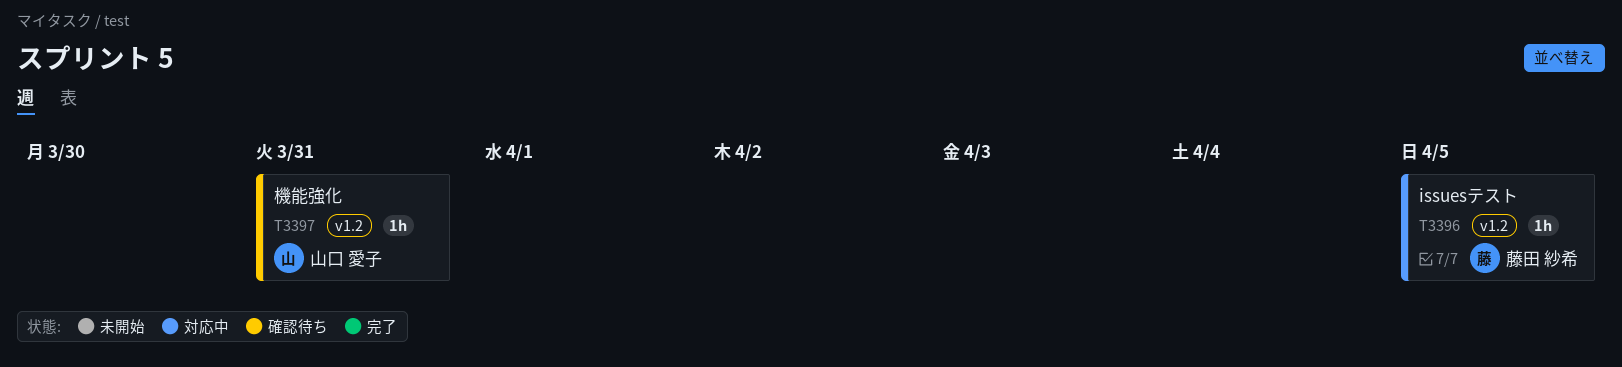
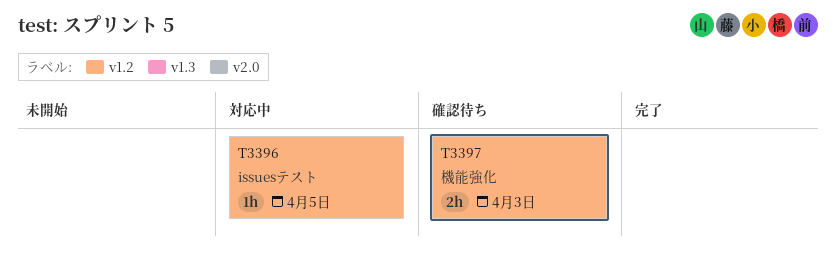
T3397, estimate: 1h -> 2h
T3397, due: Mar 31 -> Apr 3

